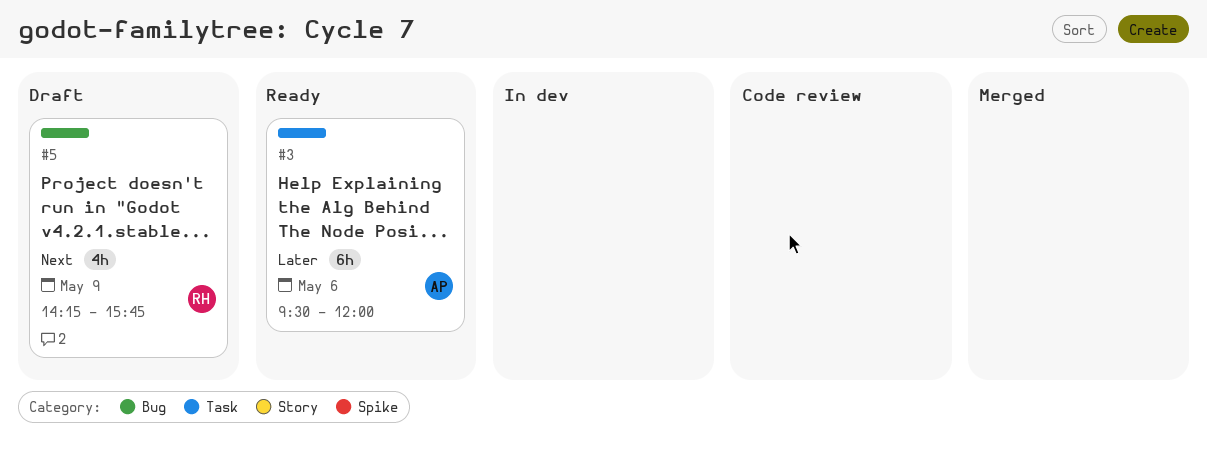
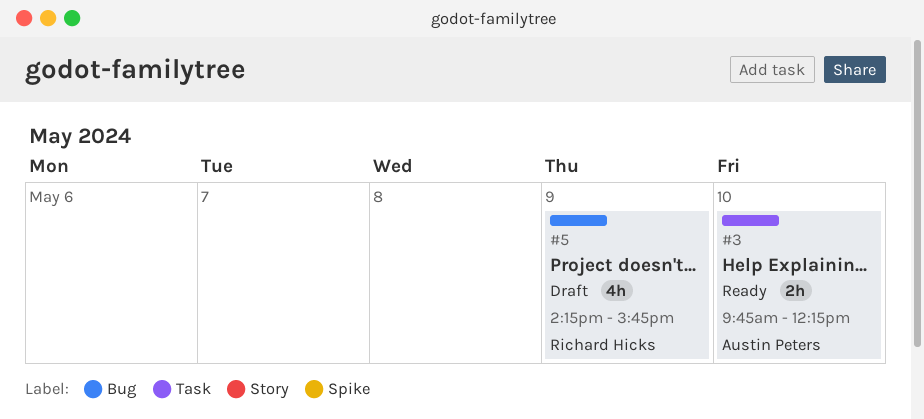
#3, estimate: 6h -> 2h
#3, day: May 6 -> May 10
#3, begins: 09:30 -> 09:45
#3, ends: 12:00 -> 12:15

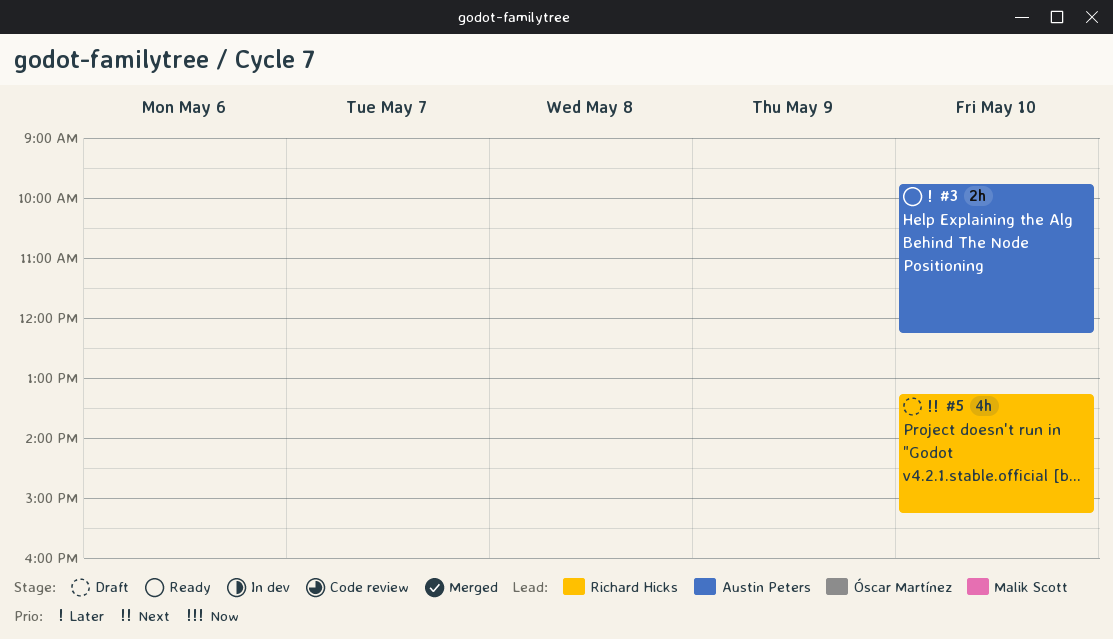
#5, day: May 9 -> May 10
#5, begins: 14:15 -> 13:15
#5, ends: 15:45 -> 15:15

